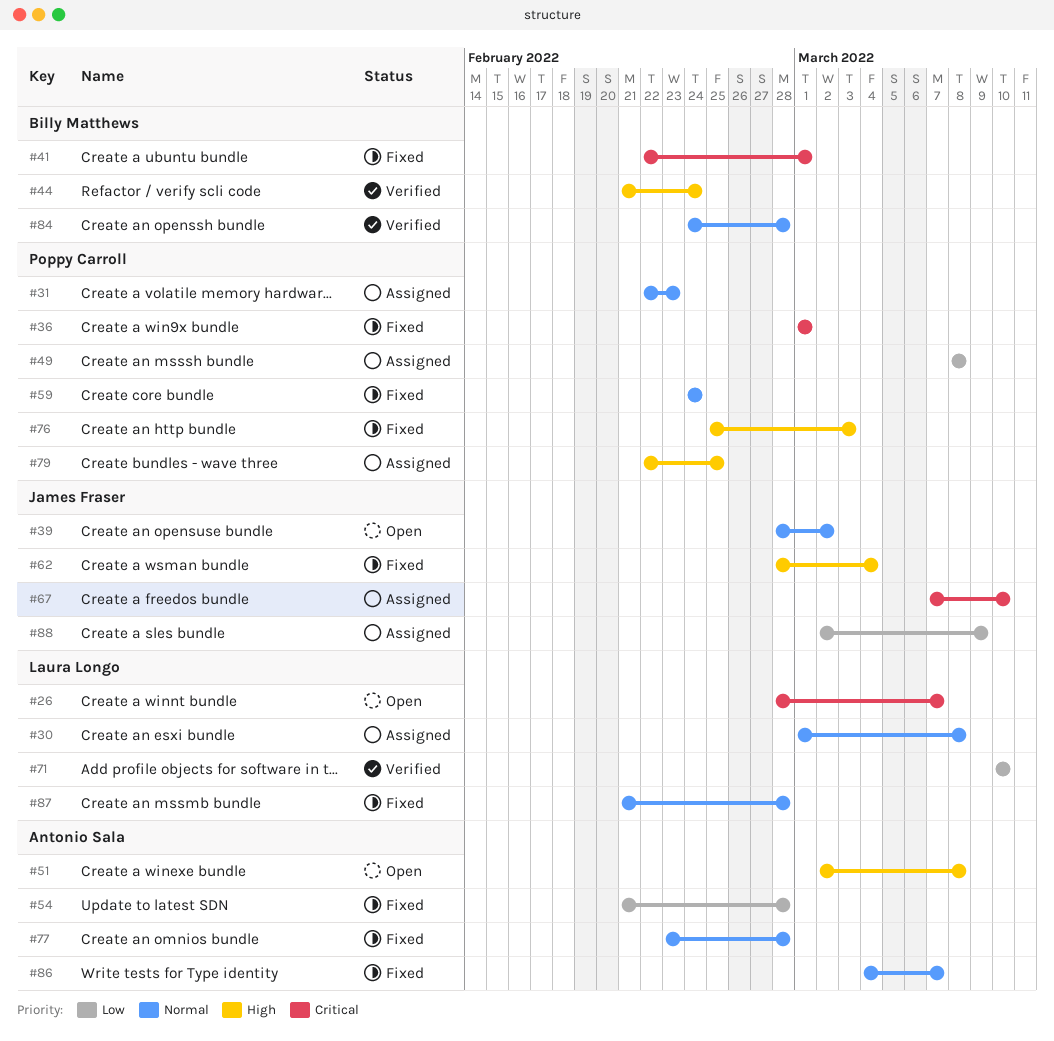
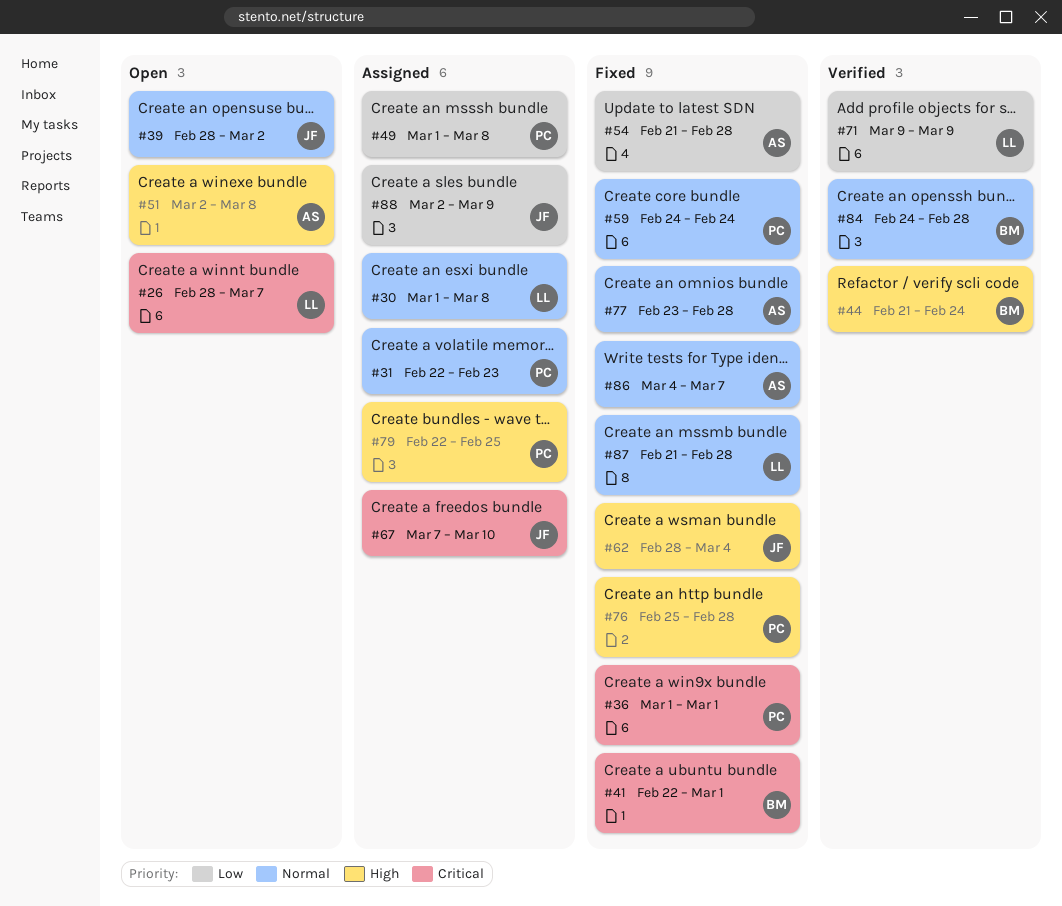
#49, start: Mar 8 -> Mar 1
#71, start: Mar 10 -> Mar 9
#71, due: Mar 10 -> Mar 9
#76, due: Mar 3 -> Feb 28

